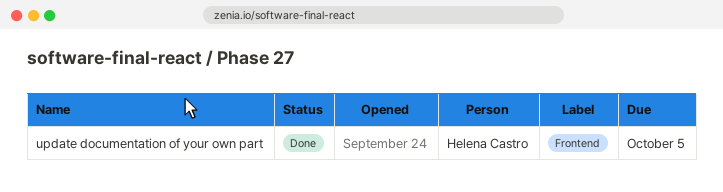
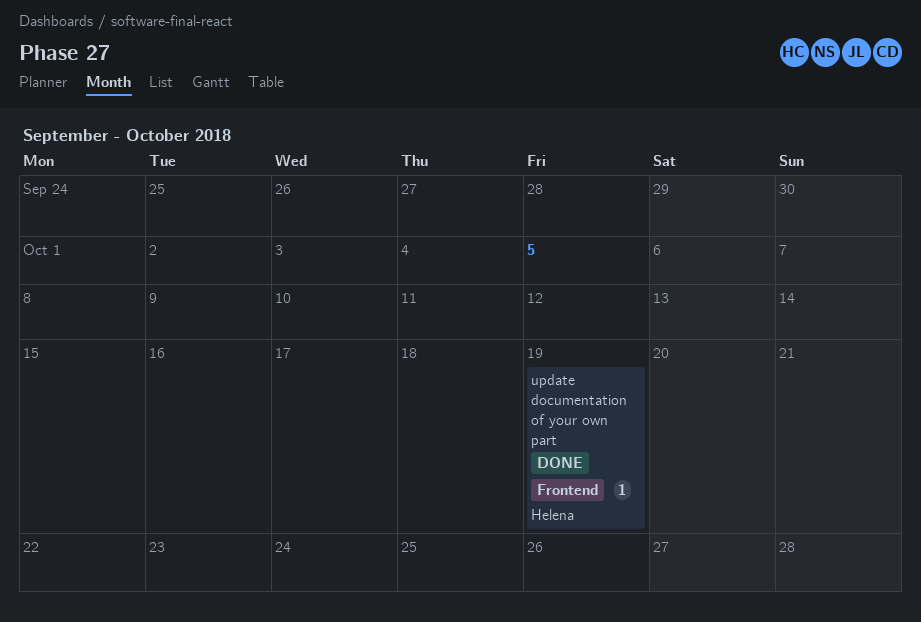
update documentation of your own part, due: Oct 5 -> Oct 19

